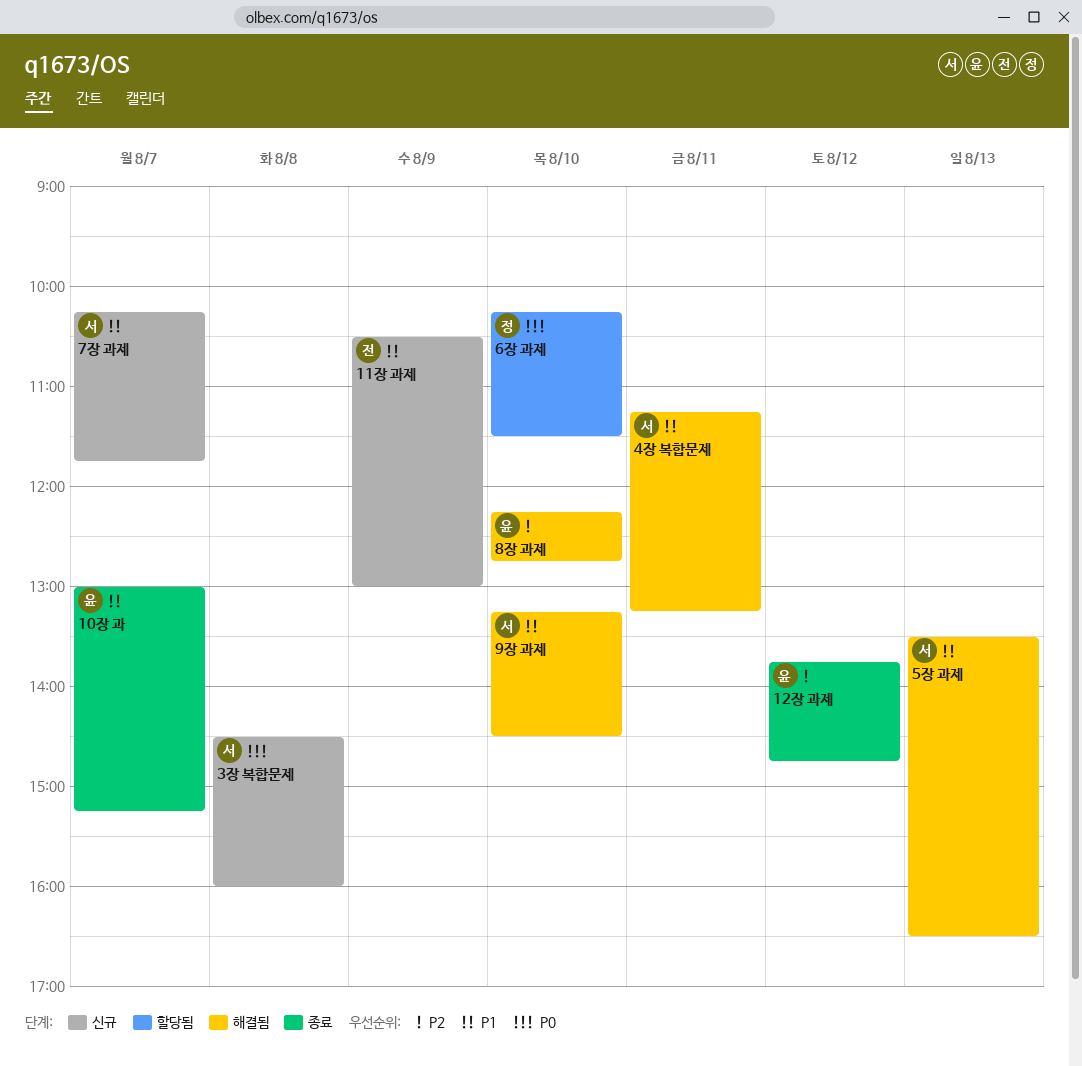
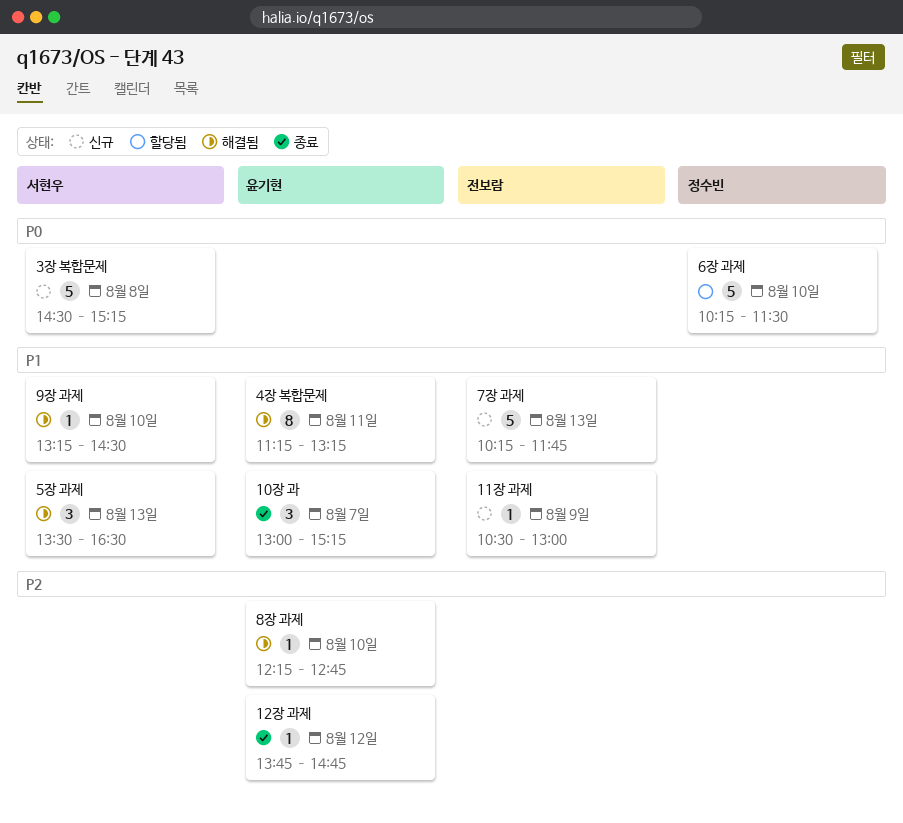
3장 복합문제, ends: 16:00 -> 15:15
4장 복합문제, owner: 서현우 -> 윤기현
7장 과제, owner: 서현우 -> 전보람
7장 과제, day: Aug 7 -> Aug 13

